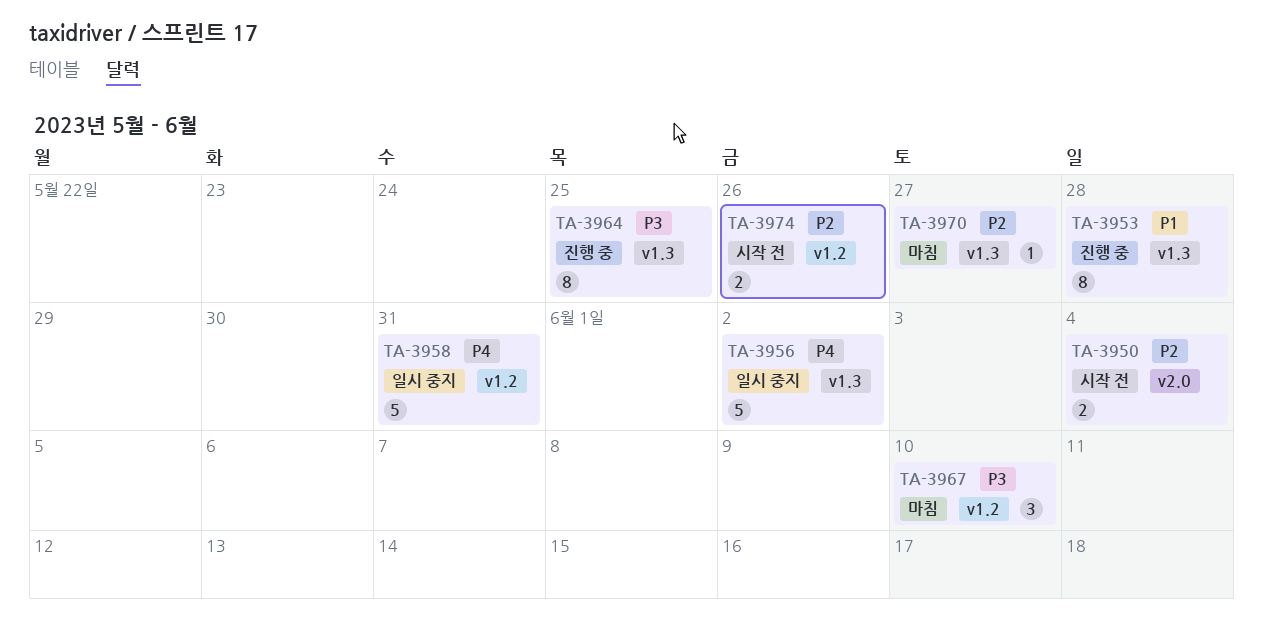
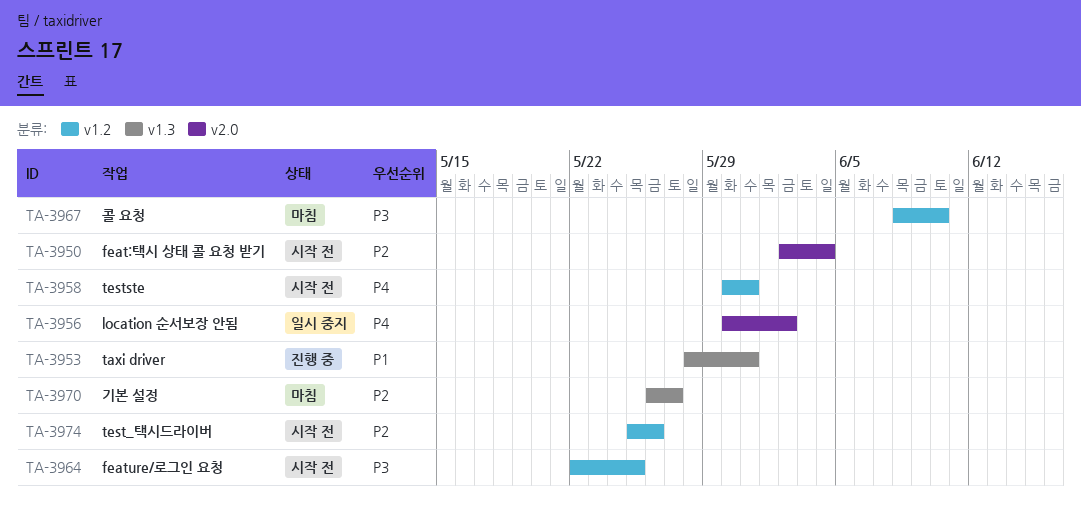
TA-3953, due: May 28 -> May 31
TA-3956, label: v1.3 -> v2.0
TA-3958, status: 일시 중지 -> 시작 전
TA-3964, status: 진행 중 -> 시작 전
TA-3964, label: v1.3 -> v1.2

